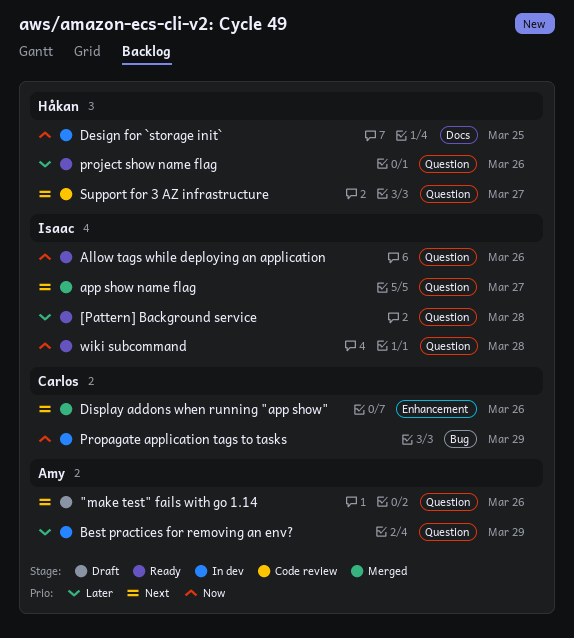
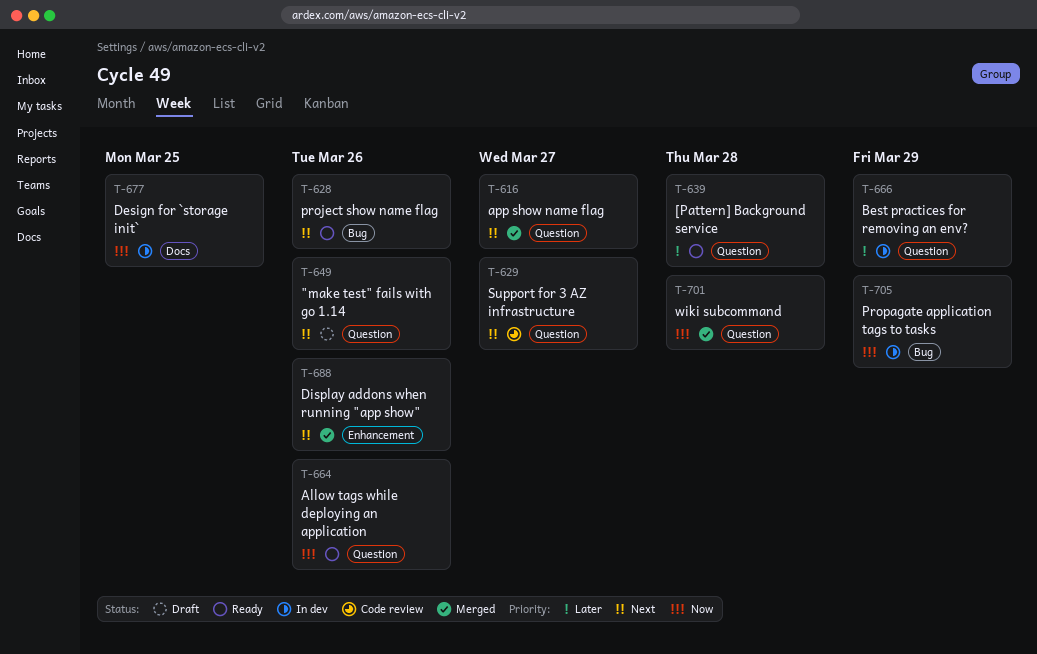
project show name flag, priority: Later -> Next
project show name flag, label: Question -> Bug
wiki subcommand, status: Ready -> Merged

